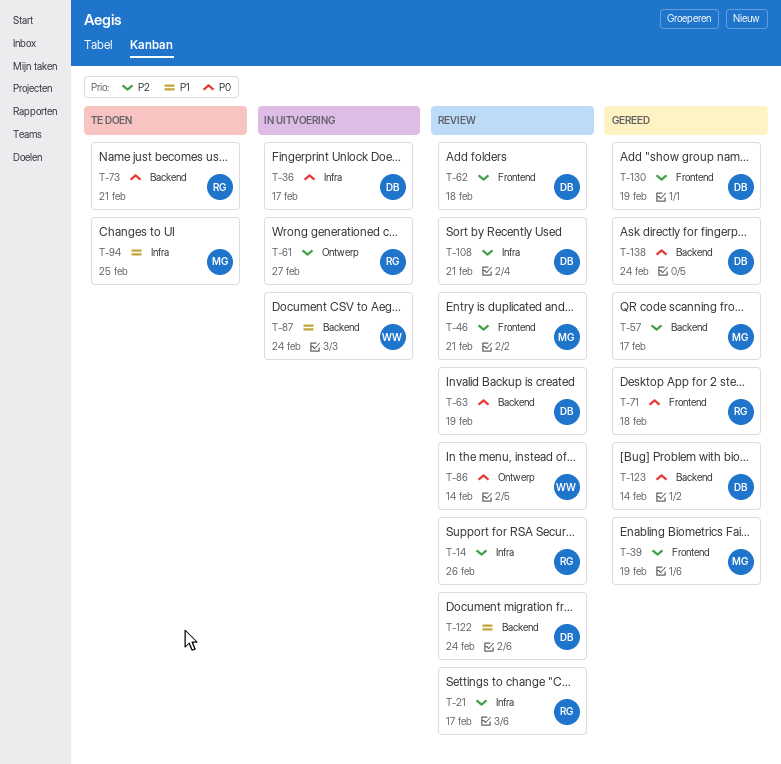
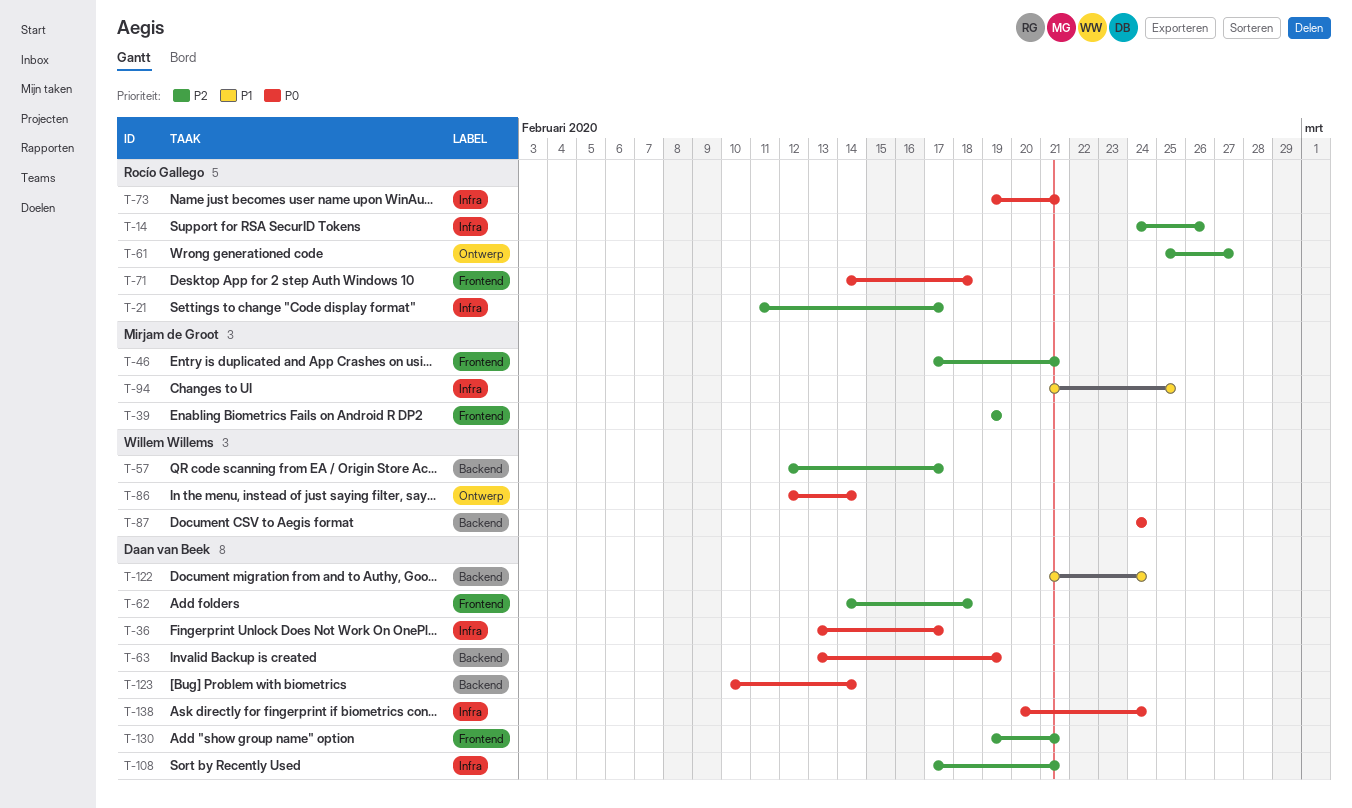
T-57, owner: Mirjam de Groot -> Willem Willems
T-73, label: Backend -> Infra
T-87, priority: P1 -> P0
T-130, due: Feb 19 -> Feb 21
T-138, label: Backend -> Infra

